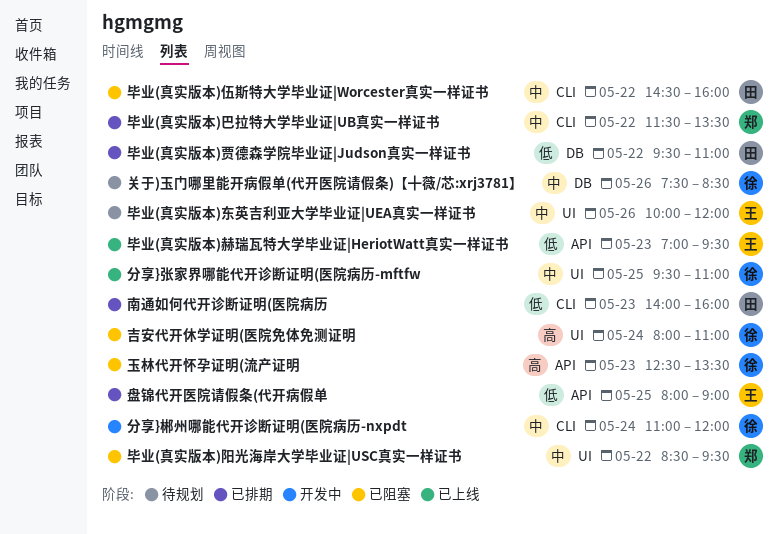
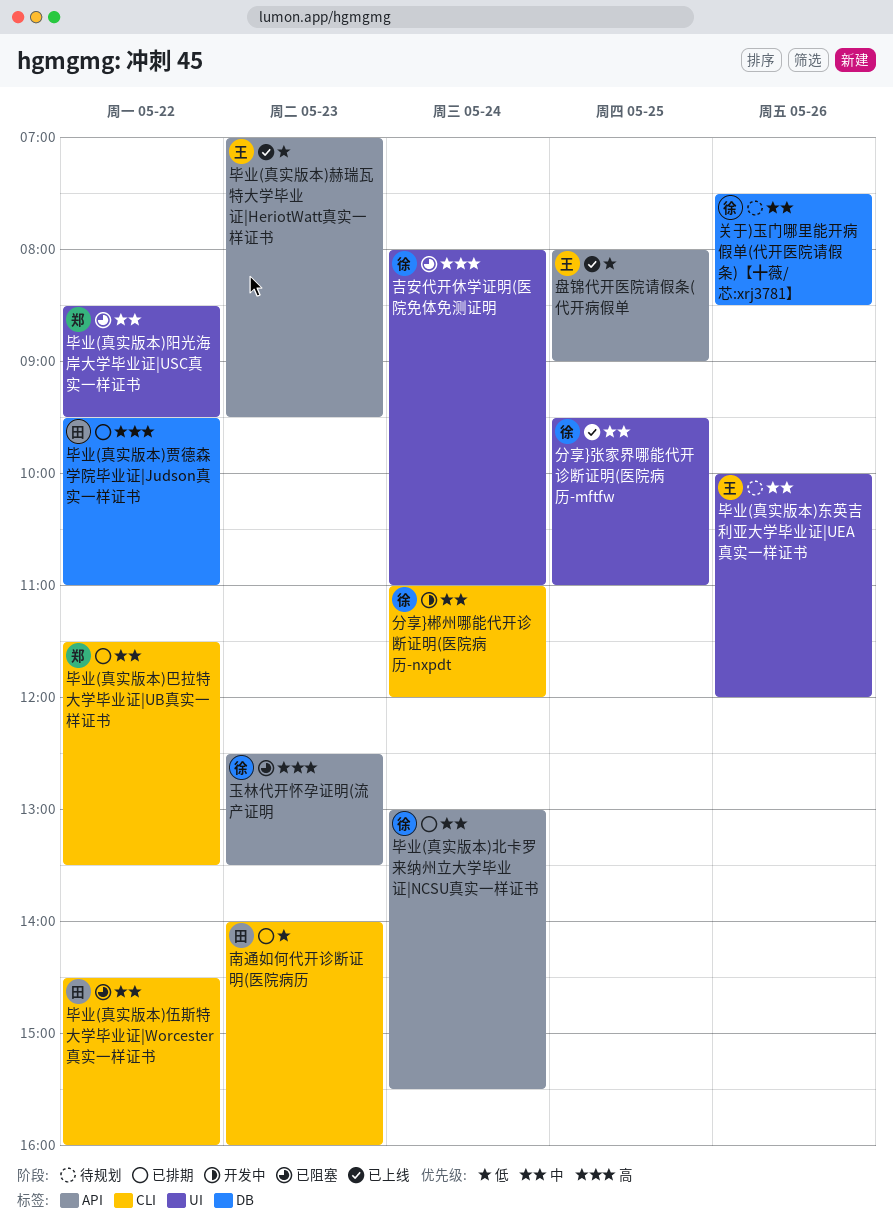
毕业(真实版本)北卡罗来纳州立大学毕业证|NCSU真实一样证书: none -> present
毕业(真实版本)贾德森学院毕业证|Judson真实一样证书, priority: 低 -> 高
盘锦代开医院请假条(代开病假单, status: 已排期 -> 已上线

